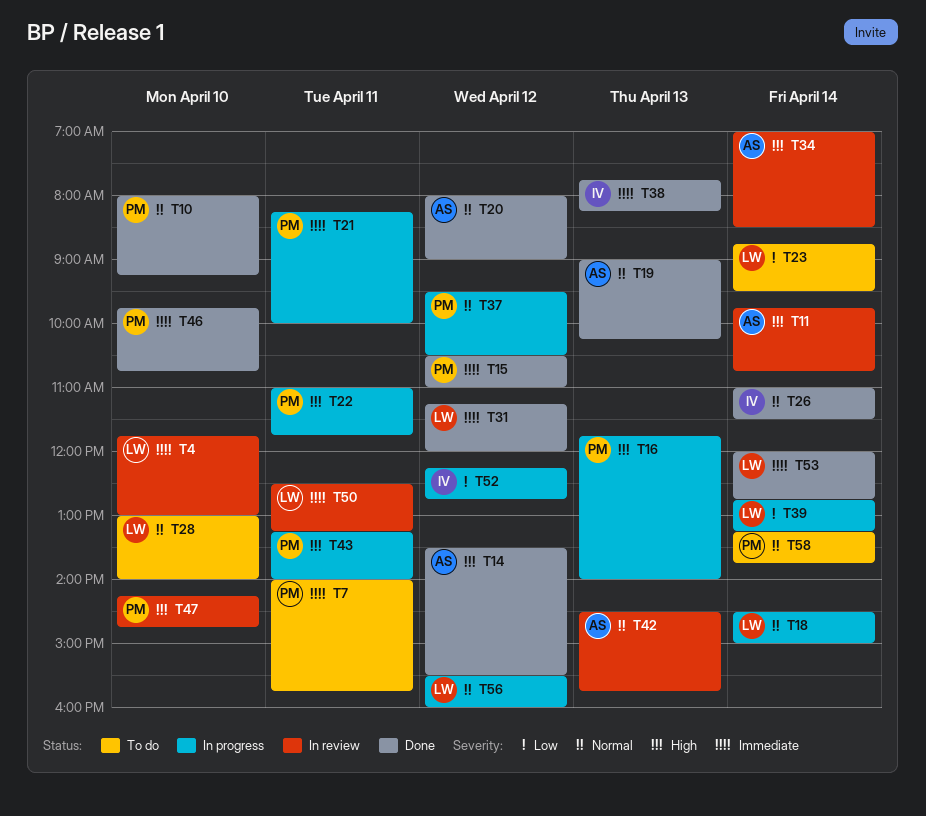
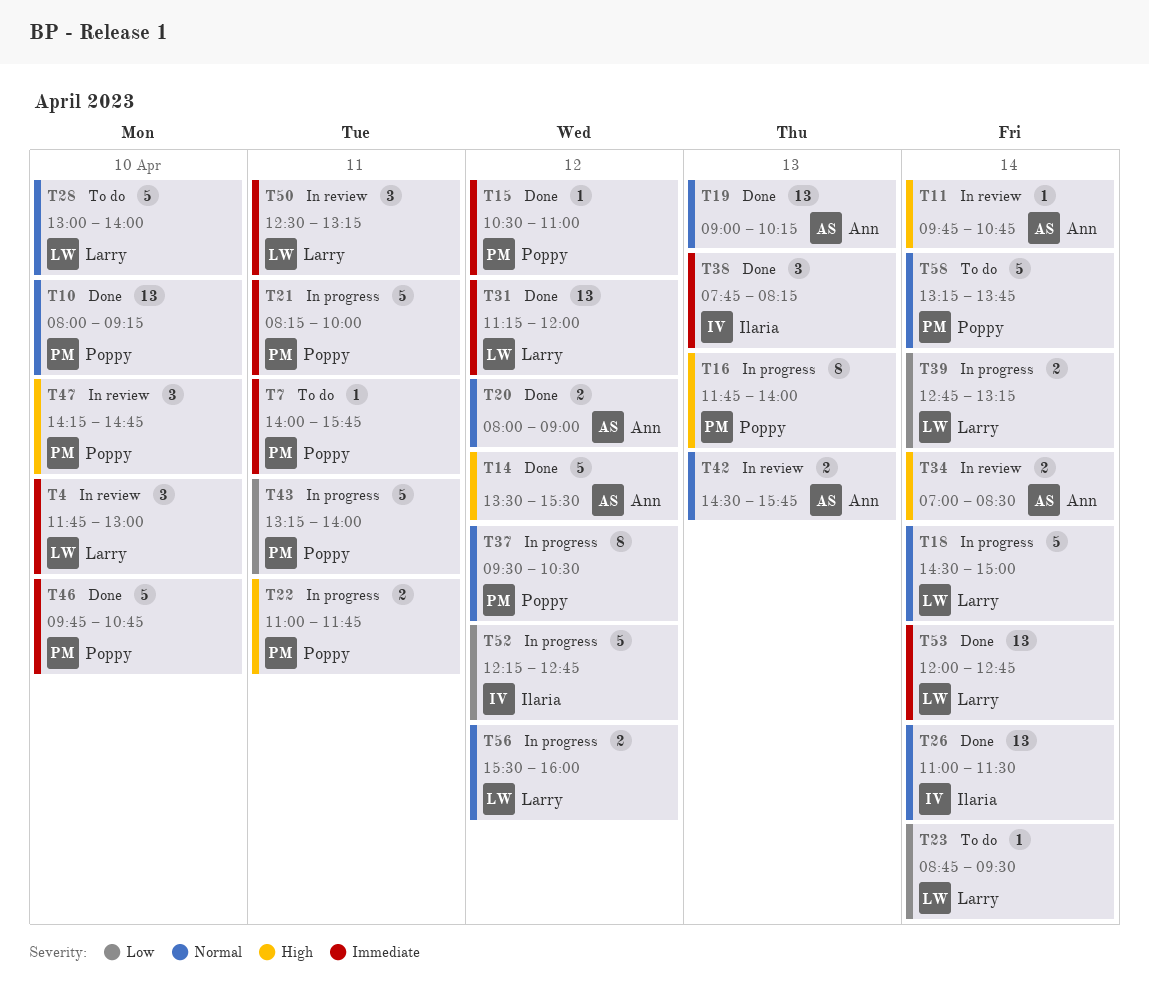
T43, priority: High -> Low

